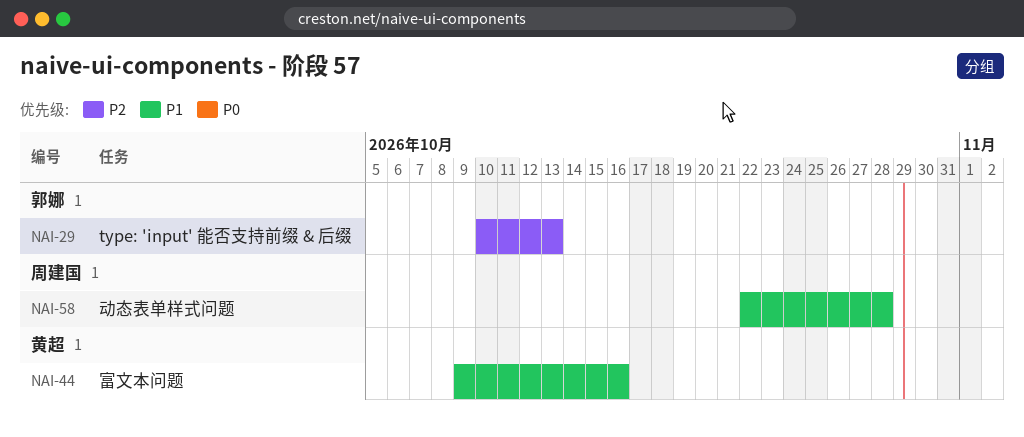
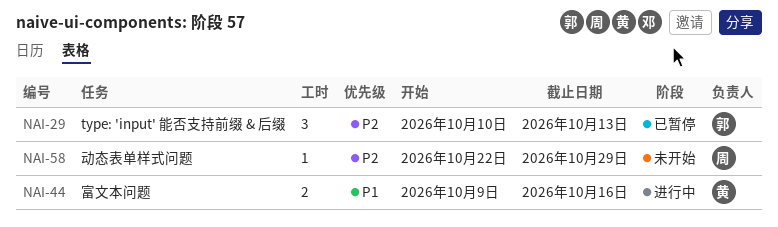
NAI-58, priority: P1 -> P2
NAI-58, due: Oct 28 -> Oct 29

